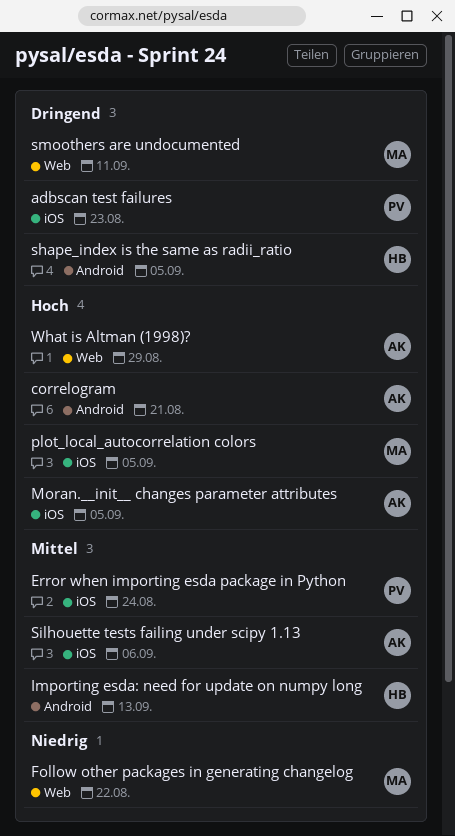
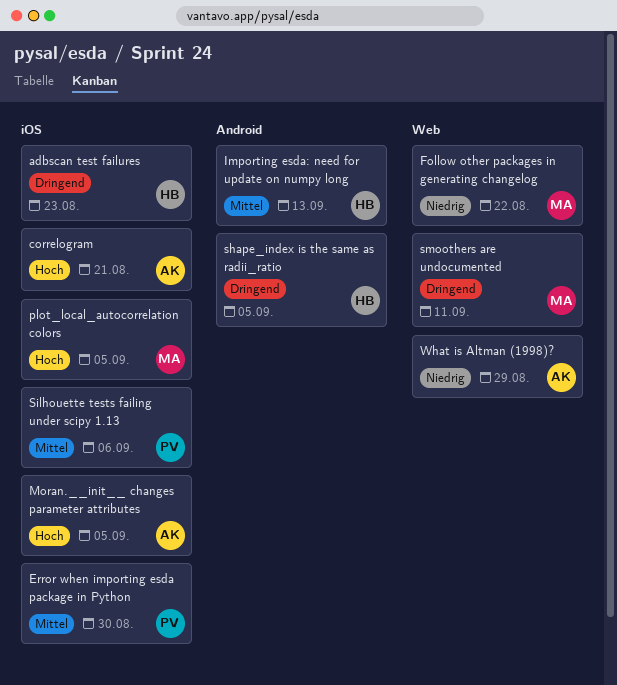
adbscan test failures, owner: PV -> HB
correlogram, label: Android -> iOS
Error when importing esda package in Python, due: Aug 24 -> Aug 30
Silhouette tests failing under scipy 1.13, owner: AK -> PV
What is Altman (1998)?, priority: Hoch -> Niedrig

